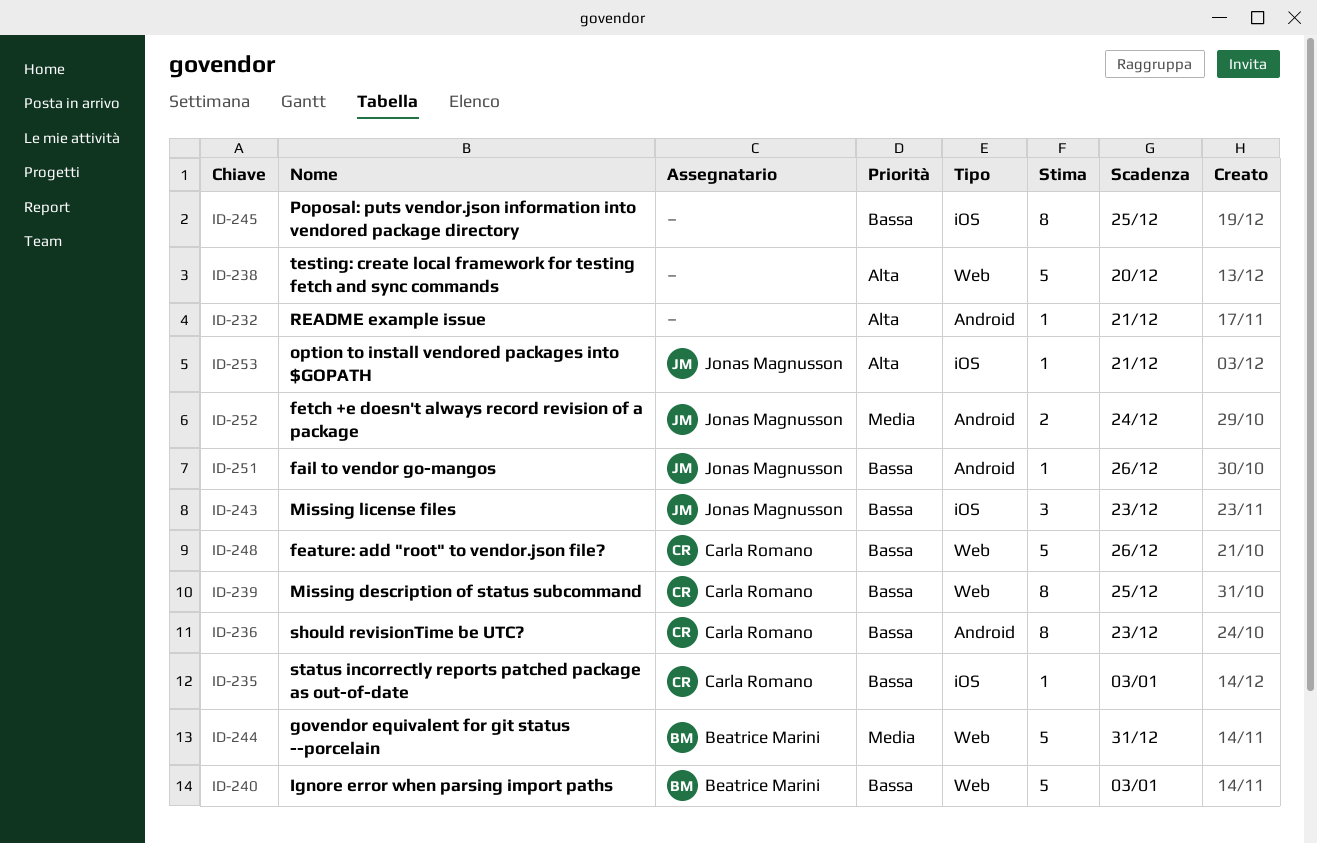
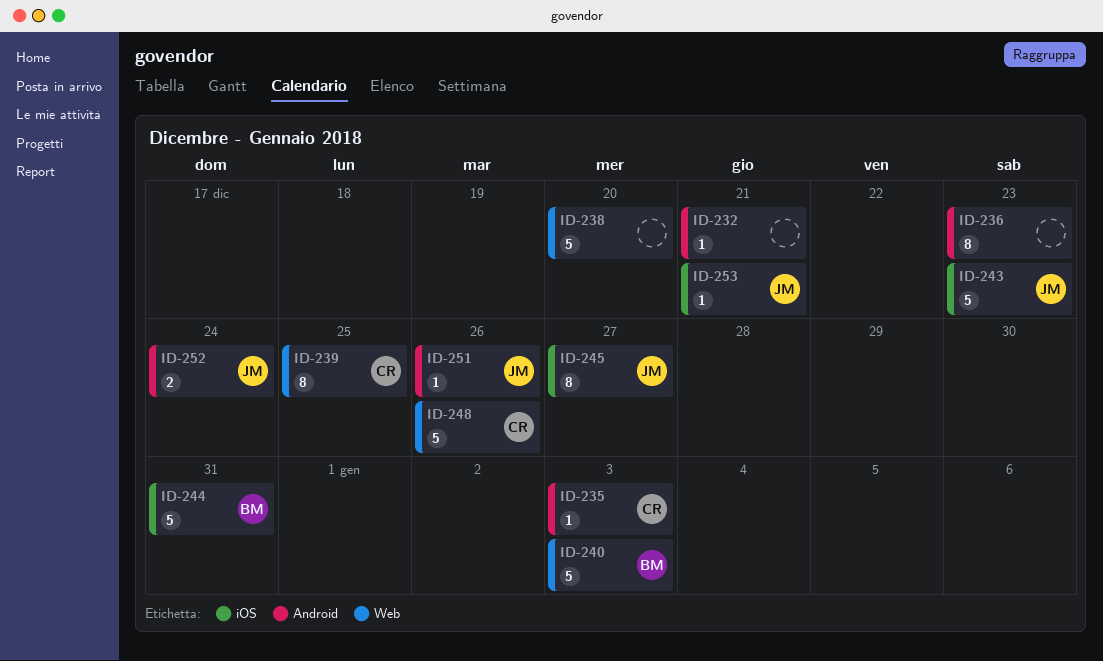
ID-235, label: iOS -> Android
ID-236, owner: Carla Romano -> none
ID-243, estimate: 3 -> 5
ID-244, label: Web -> iOS
ID-245, owner: none -> Jonas Magnusson
ID-245, due: Dec 25 -> Dec 27

